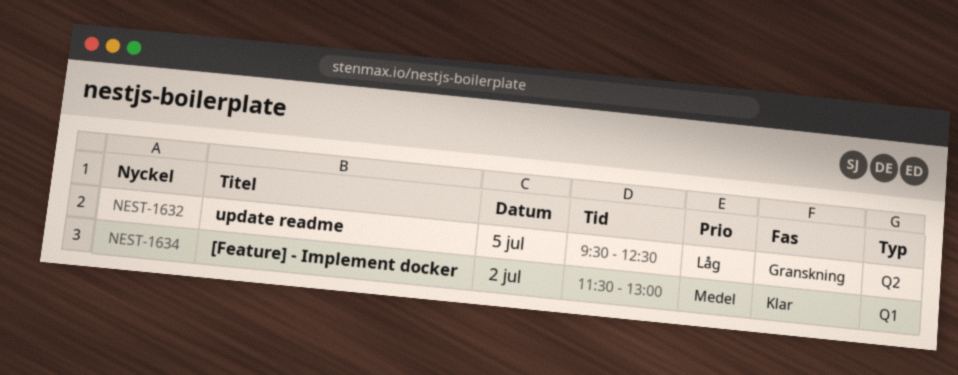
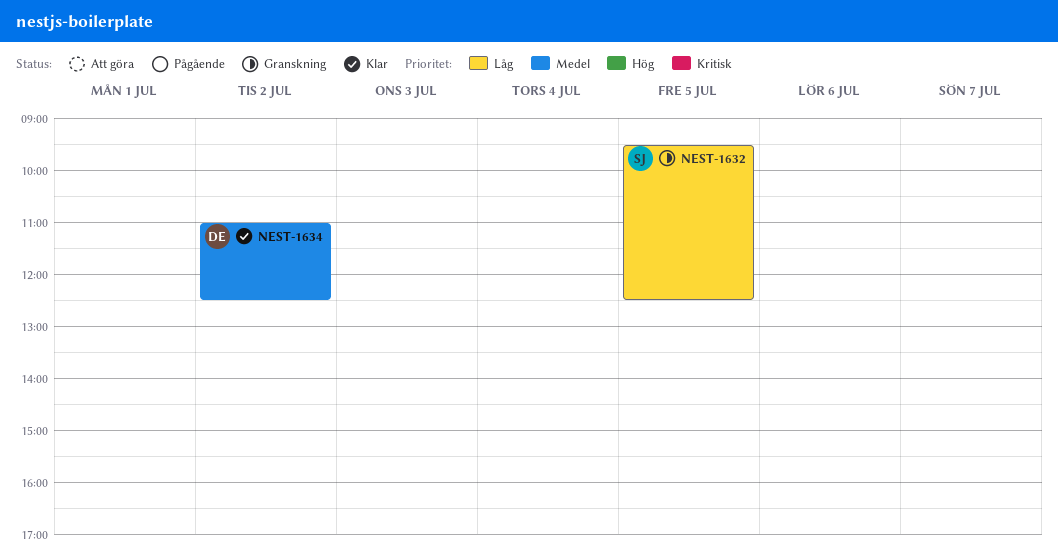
NEST-1634, begins: 11:30 -> 11:00
NEST-1634, ends: 13:00 -> 12:30

